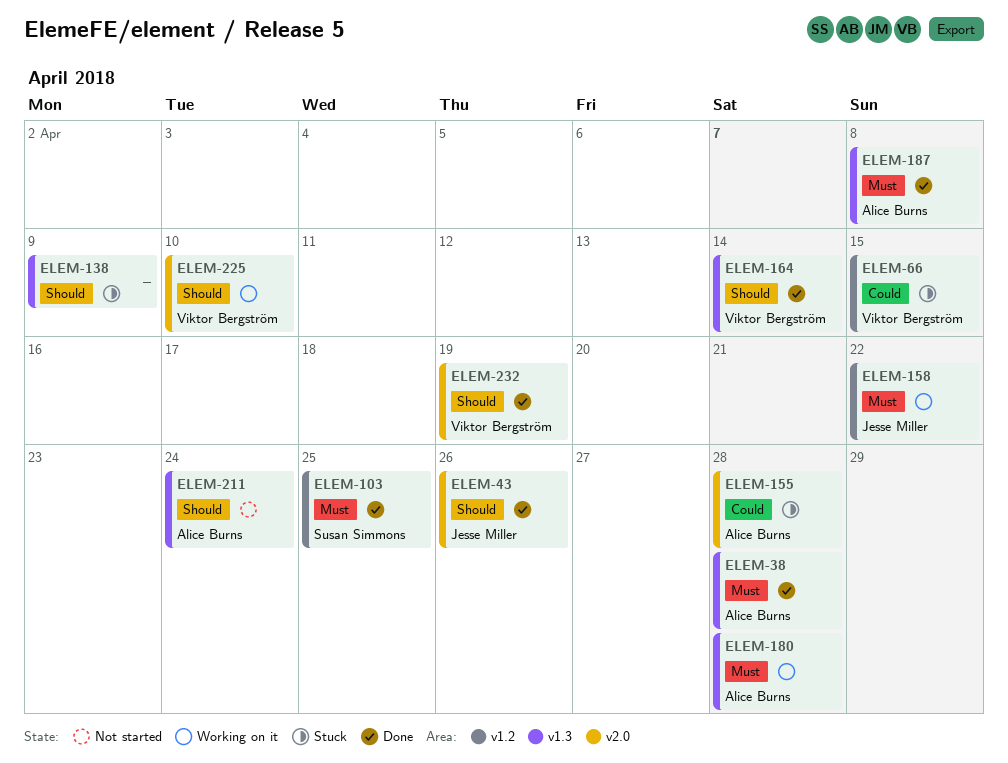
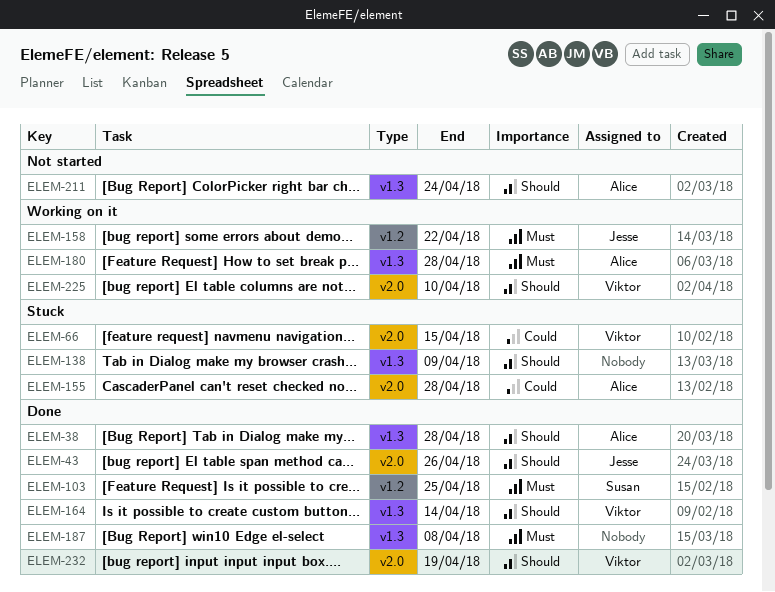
ELEM-38, priority: Must -> Should
ELEM-66, label: v1.2 -> v2.0
ELEM-187, owner: Alice Burns -> none

